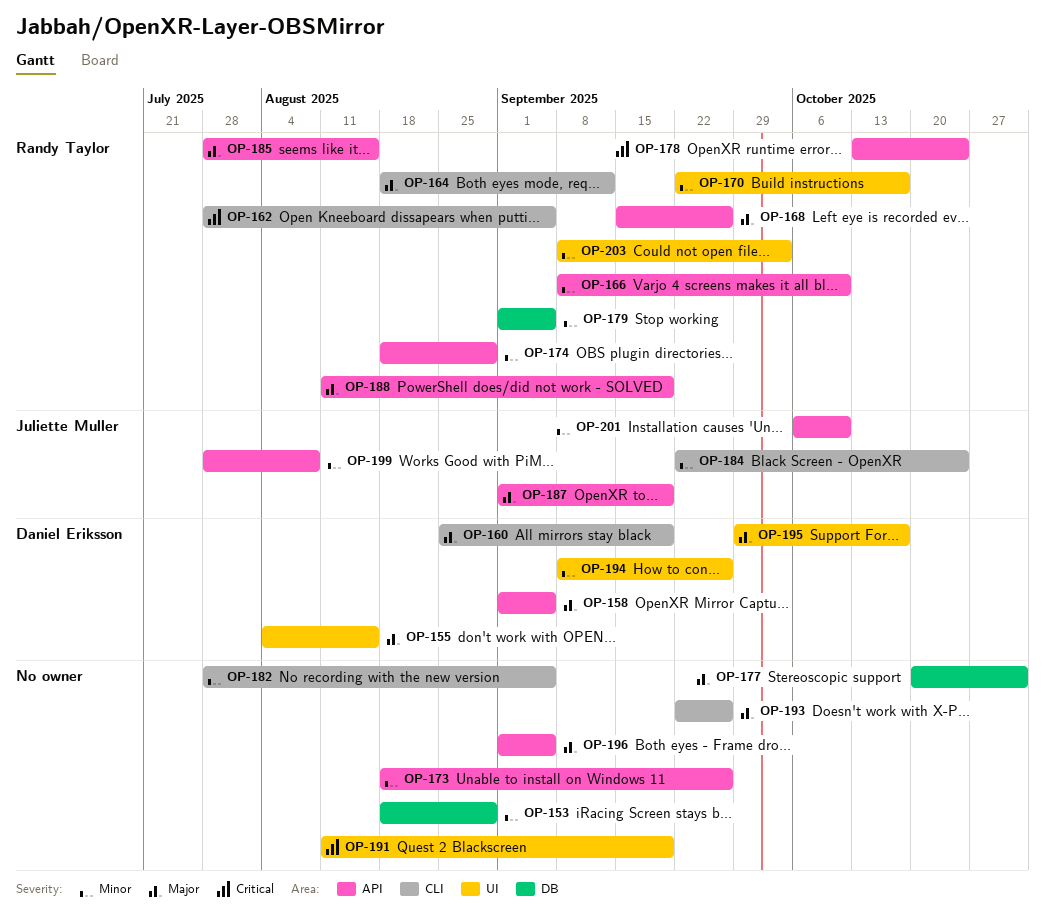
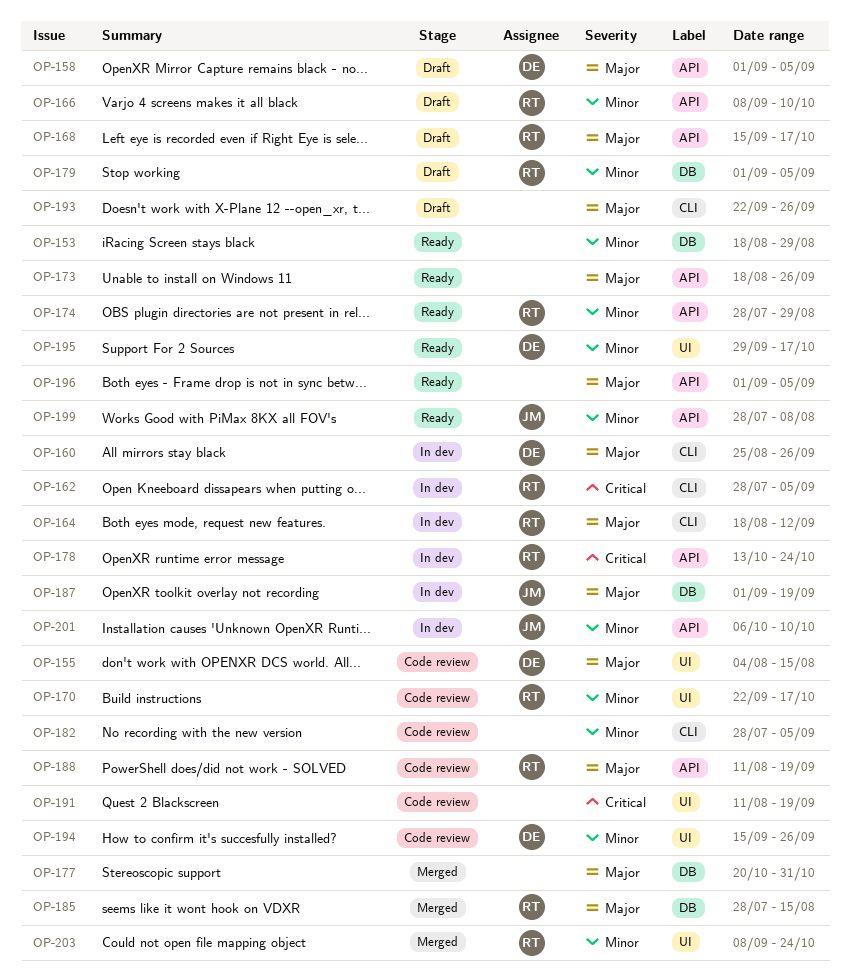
OP-160, due: Sep 19 -> Sep 26
OP-168, due: Sep 26 -> Oct 17
OP-173, priority: Minor -> Major
OP-174, start: Aug 18 -> Jul 28
OP-184: present -> none
OP-185, label: API -> DB
OP-187, label: API -> DB
OP-194, start: Sep 8 -> Sep 15
OP-195, priority: Major -> Minor
OP-203, due: Oct 3 -> Oct 24

